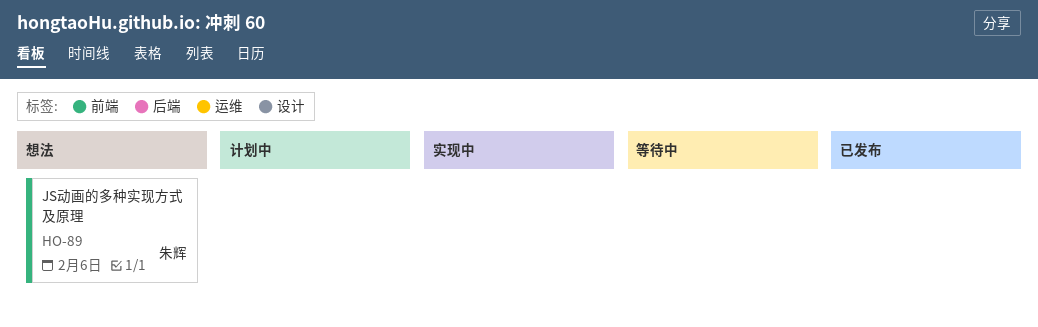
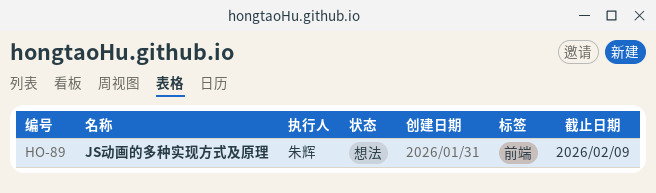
HO-89, due: Feb 6 -> Feb 9

